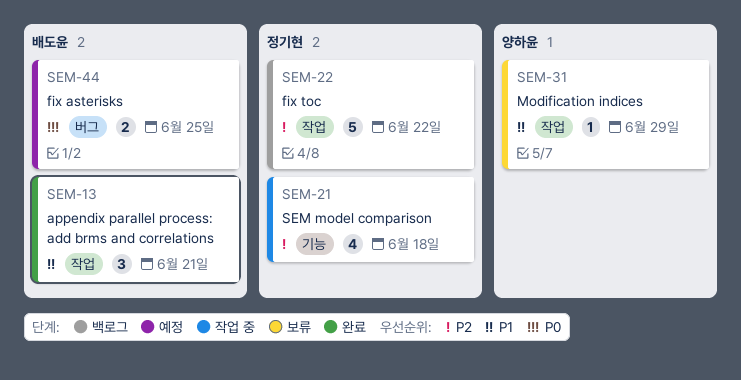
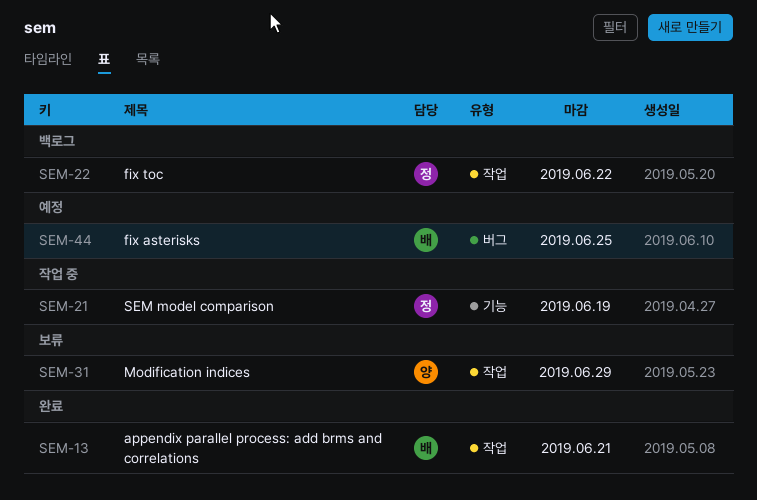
SEM-21, due: Jun 18 -> Jun 19

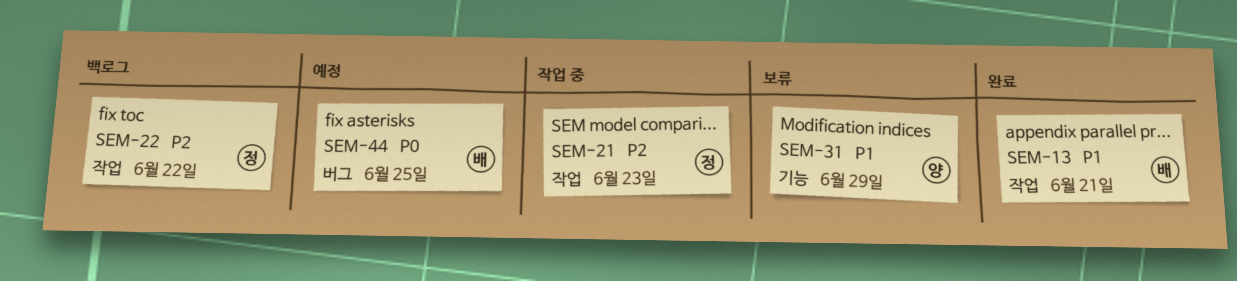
SEM-21, label: 기능 -> 작업
SEM-21, due: Jun 19 -> Jun 23
SEM-31, label: 작업 -> 기능

